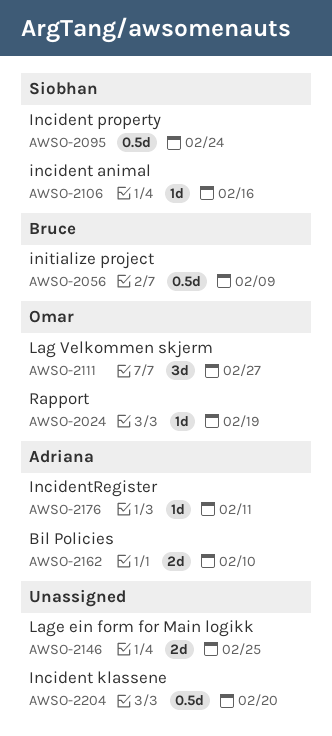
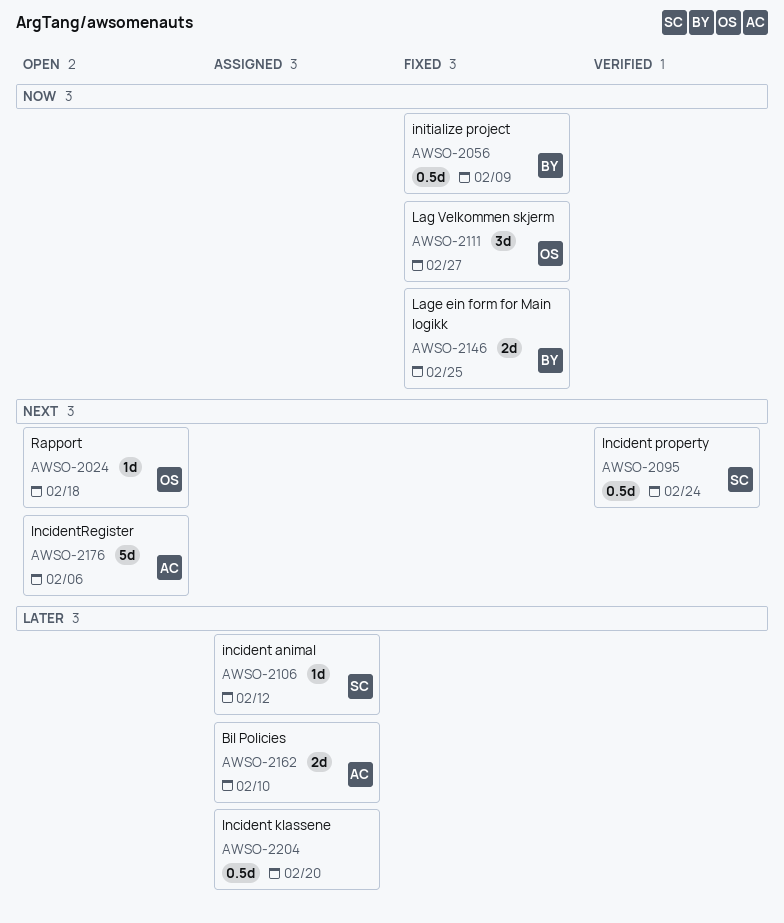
AWSO-2024, due: Feb 19 -> Feb 18
AWSO-2106, due: Feb 16 -> Feb 12
AWSO-2146, owner: none -> Bruce
AWSO-2176, estimate: 1d -> 5d
AWSO-2176, due: Feb 11 -> Feb 6

